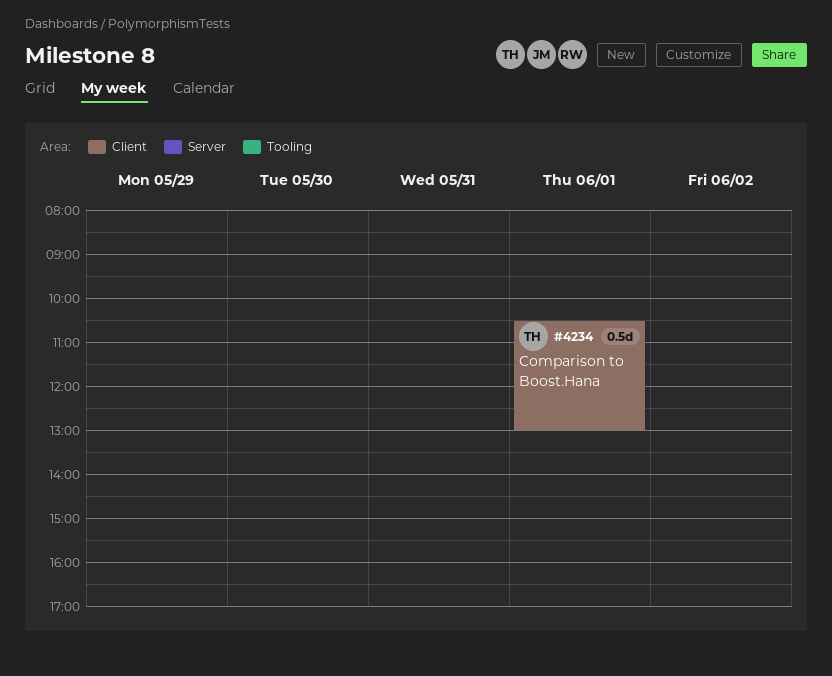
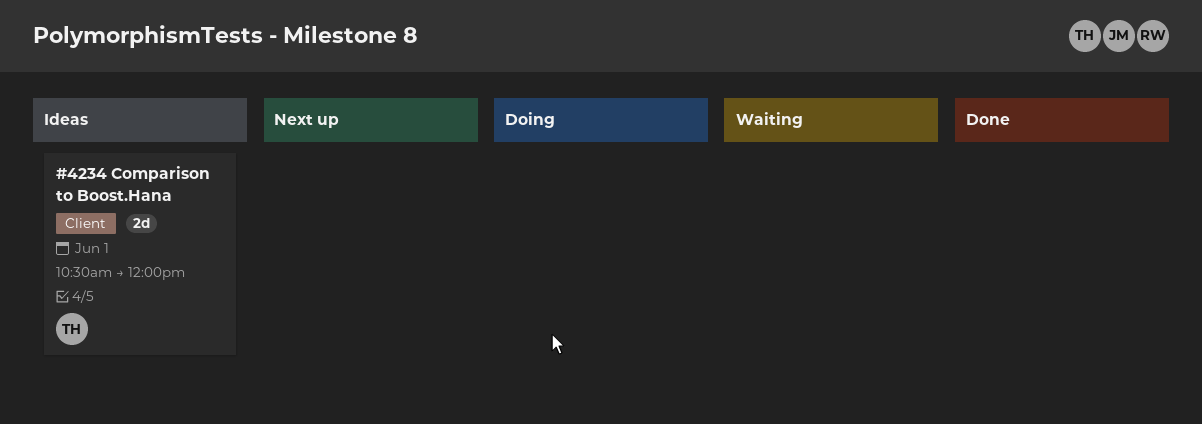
#4234, estimate: 0.5d -> 2d
#4234, ends: 13:00 -> 12:00

